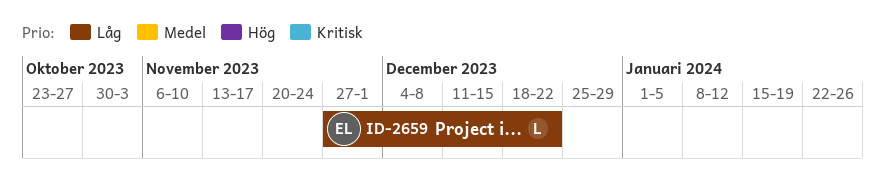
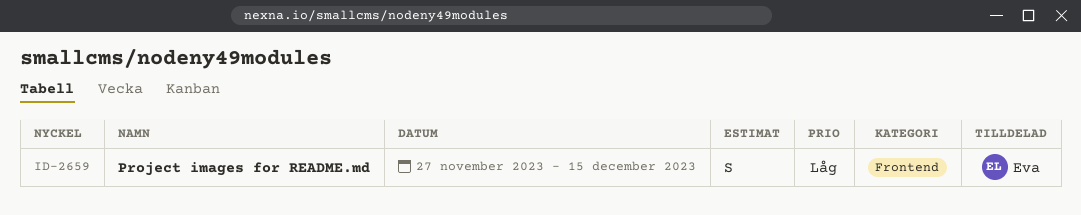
ID-2659, estimate: L -> S
ID-2659, due: Dec 22 -> Dec 15

